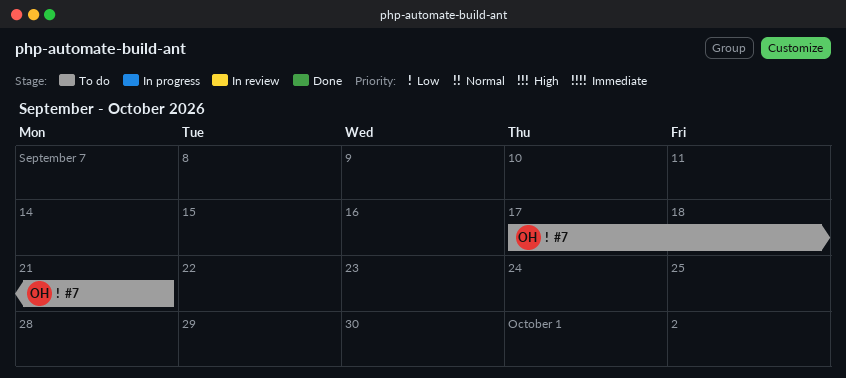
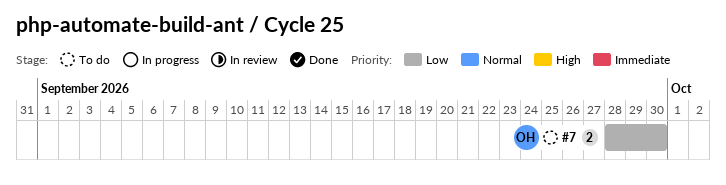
#7, start: Sep 17 -> Sep 28
#7, due: Sep 21 -> Sep 30

